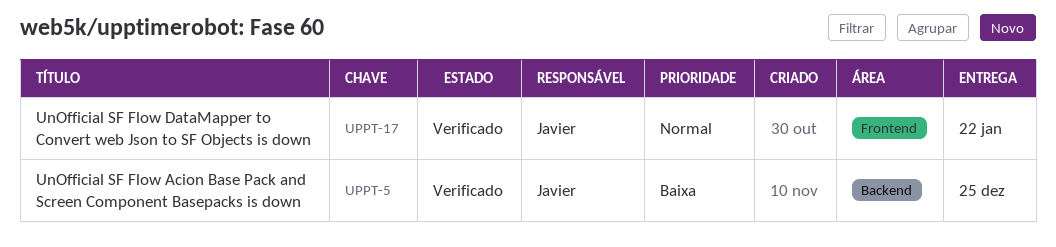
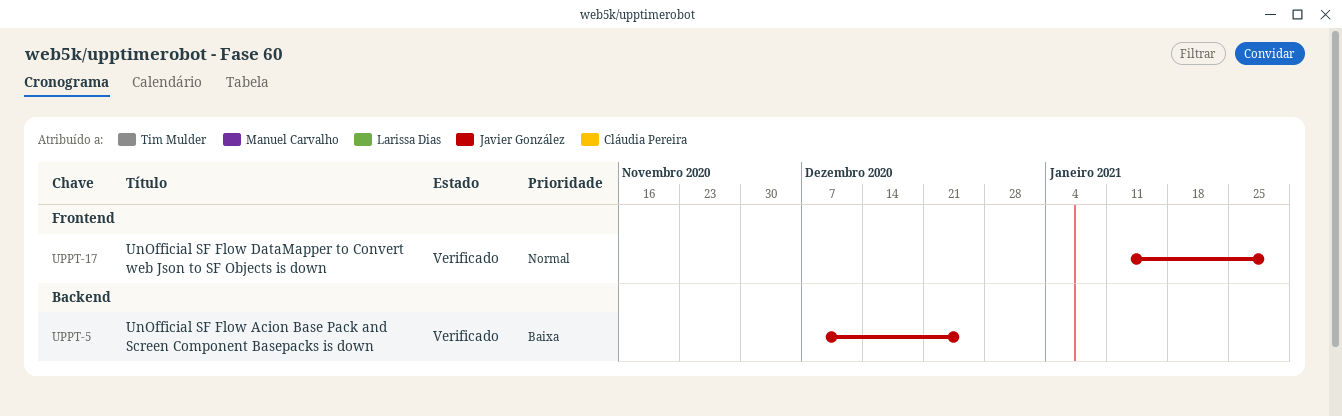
UPPT-17, due: Jan 22 -> Jan 29

